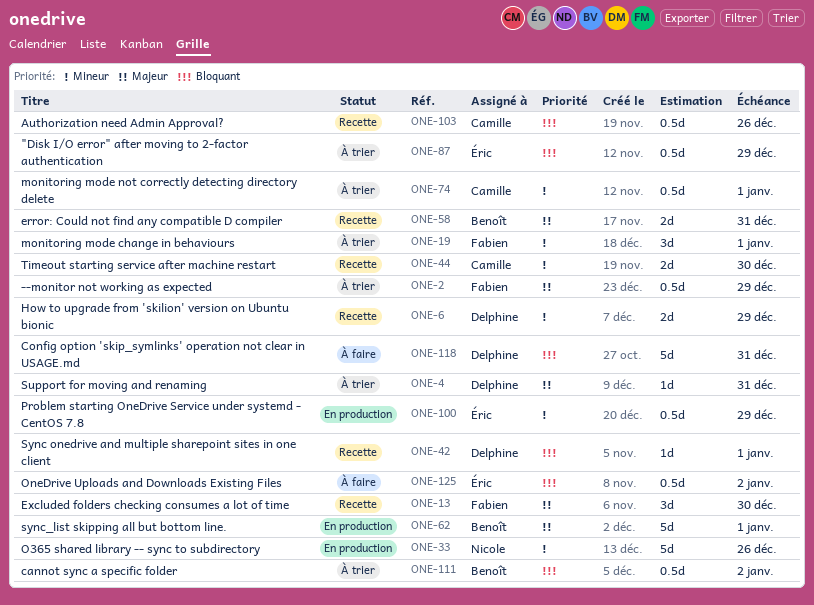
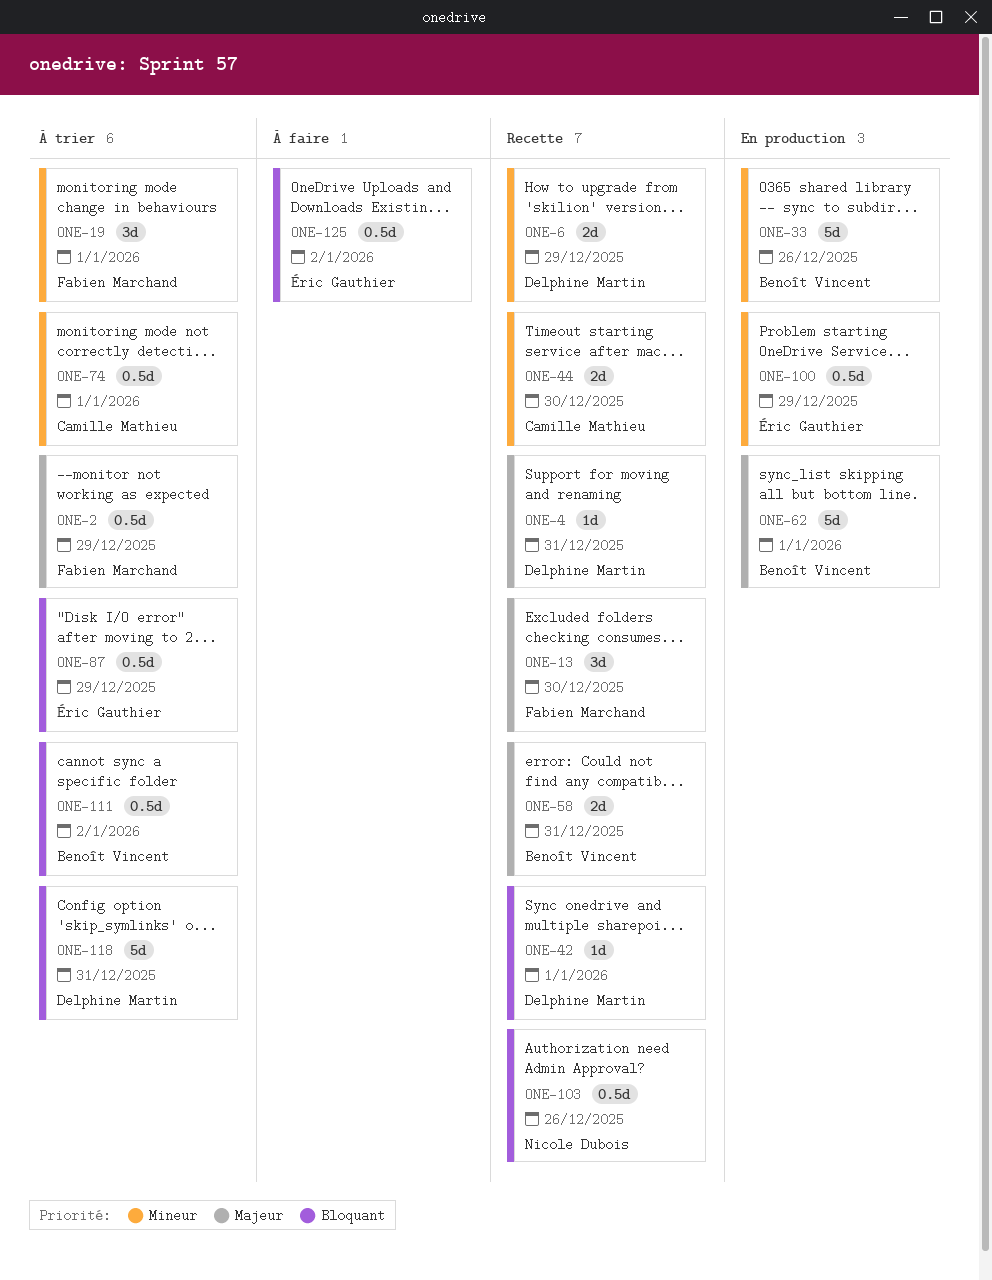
ONE-4, status: À trier -> Recette
ONE-33, owner: Nicole Dubois -> Benoît Vincent
ONE-103, owner: Camille Mathieu -> Nicole Dubois
ONE-118, status: À faire -> À trier

